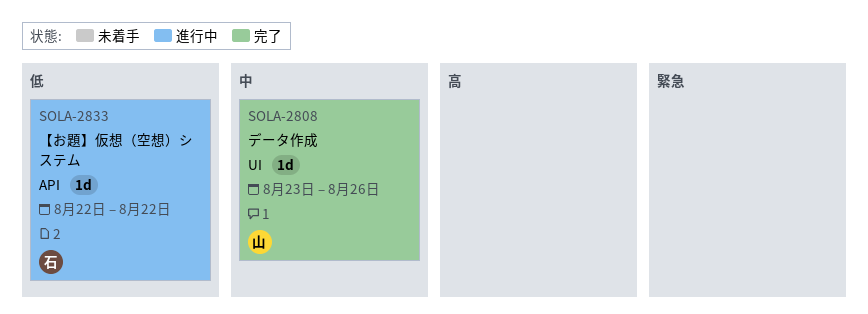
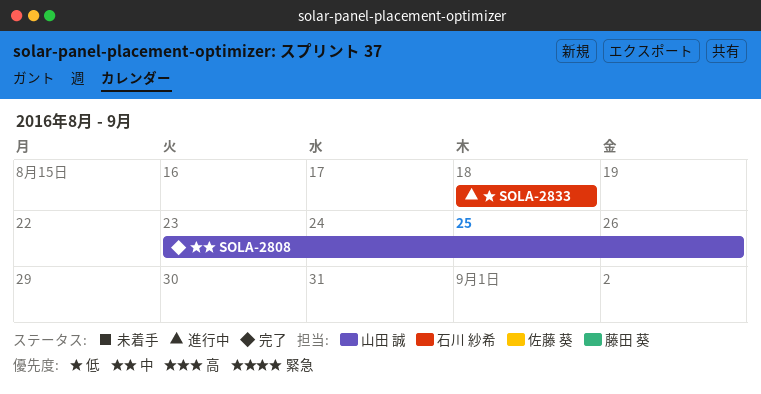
SOLA-2833, start: Aug 22 -> Aug 18
SOLA-2833, due: Aug 22 -> Aug 18

